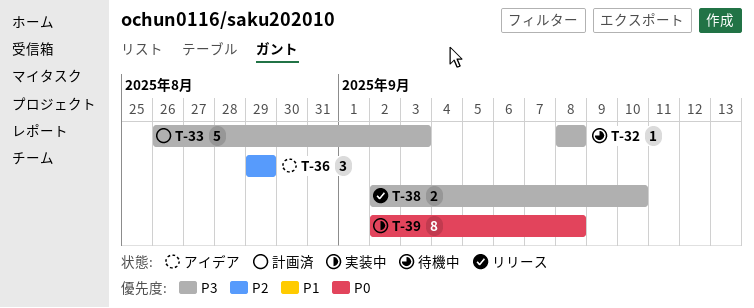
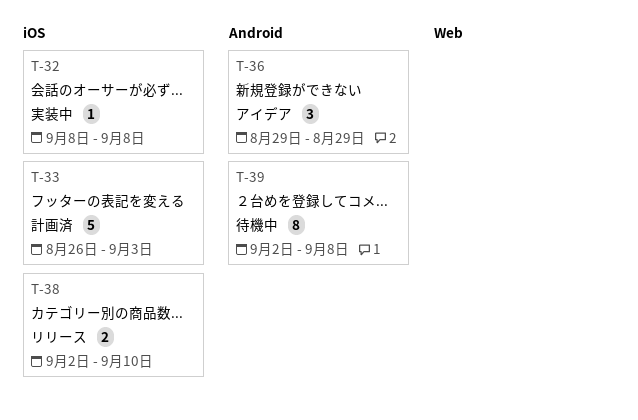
T-32, status: 待機中 -> 実装中
T-39, status: 実装中 -> 待機中

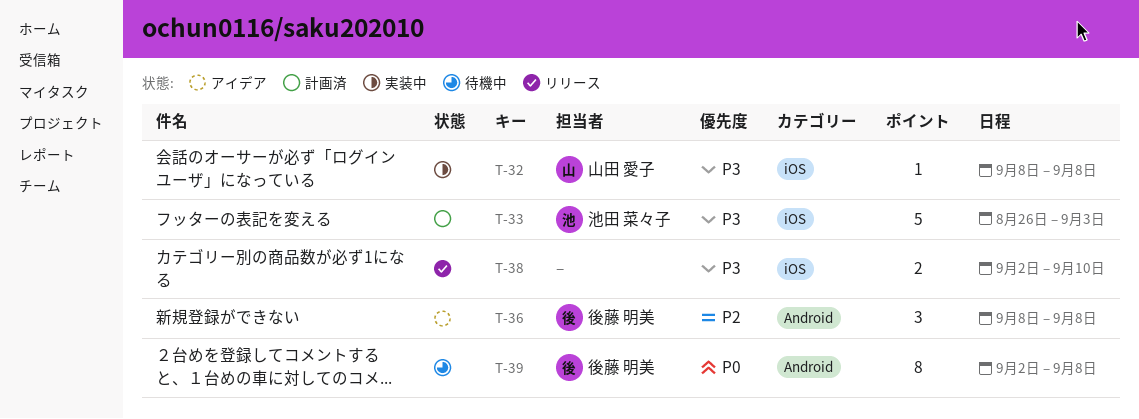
T-36, start: Aug 29 -> Sep 8
T-36, due: Aug 29 -> Sep 8

